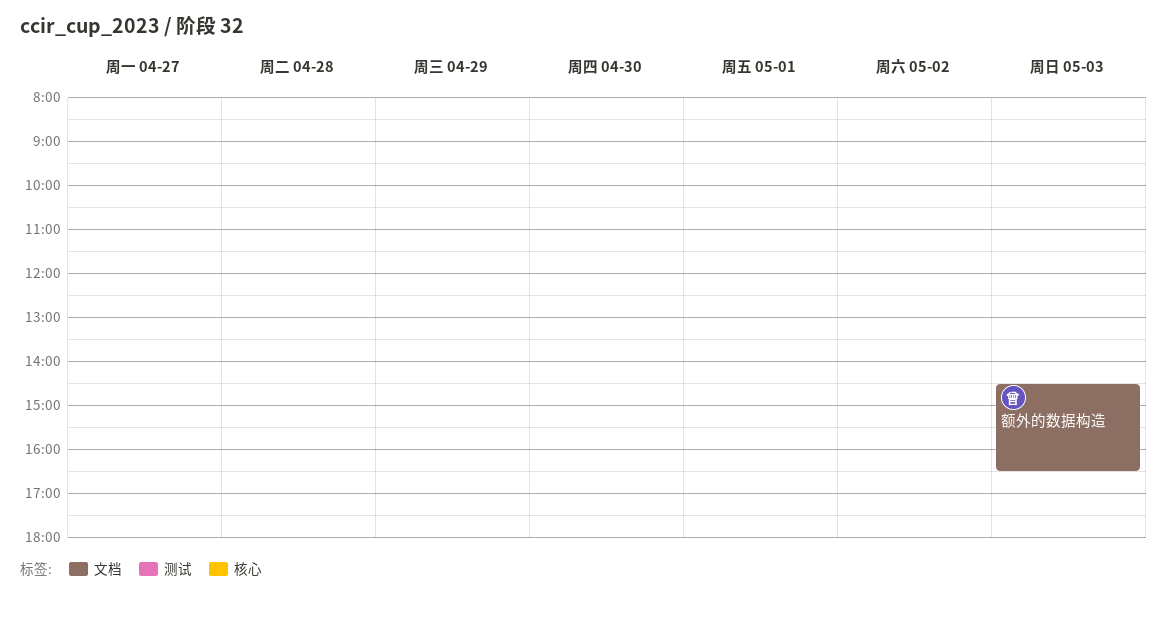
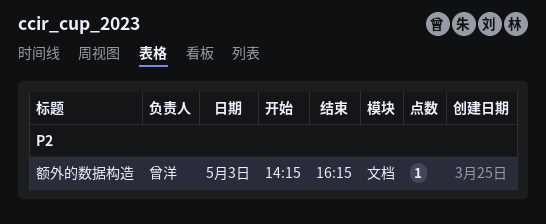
额外的数据构造, begins: 14:30 -> 14:15
额外的数据构造, ends: 16:30 -> 16:15

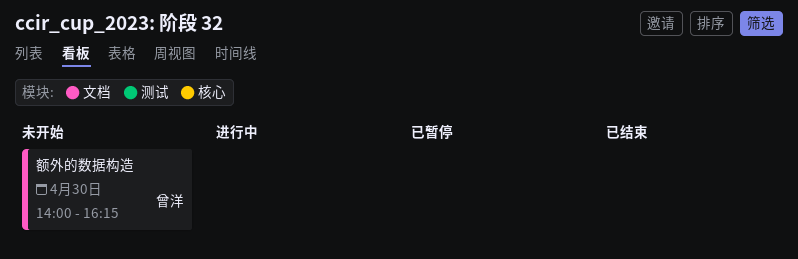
额外的数据构造, day: May 3 -> Apr 30
额外的数据构造, begins: 14:15 -> 14:00

